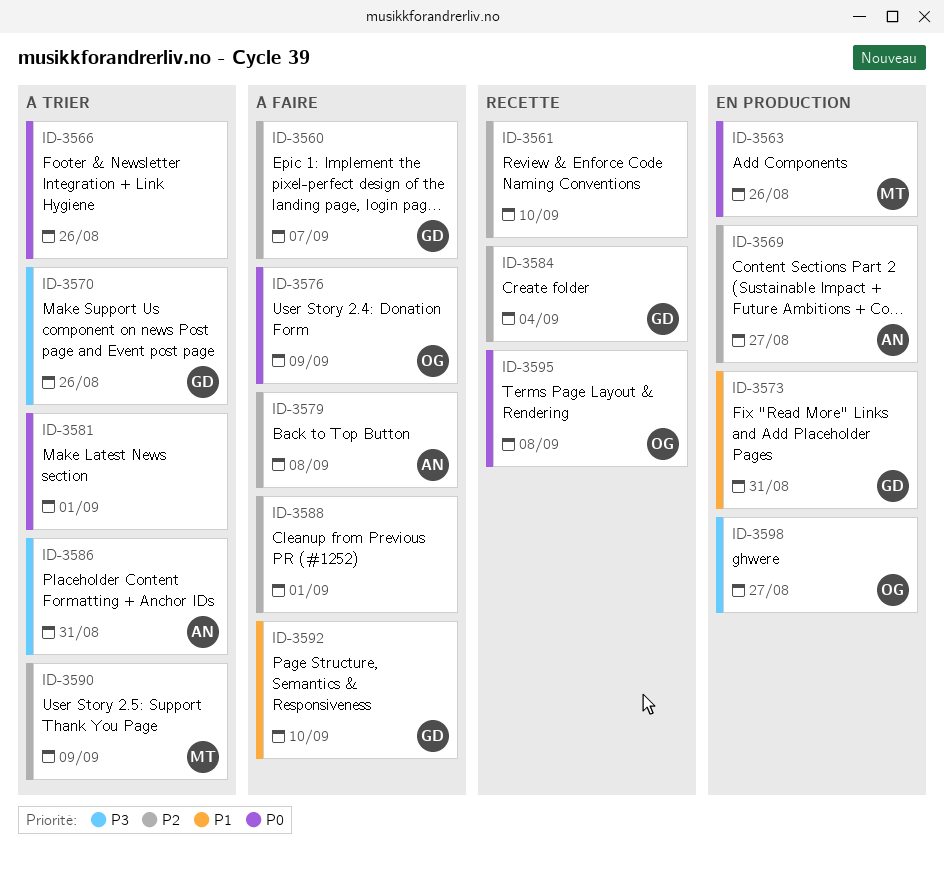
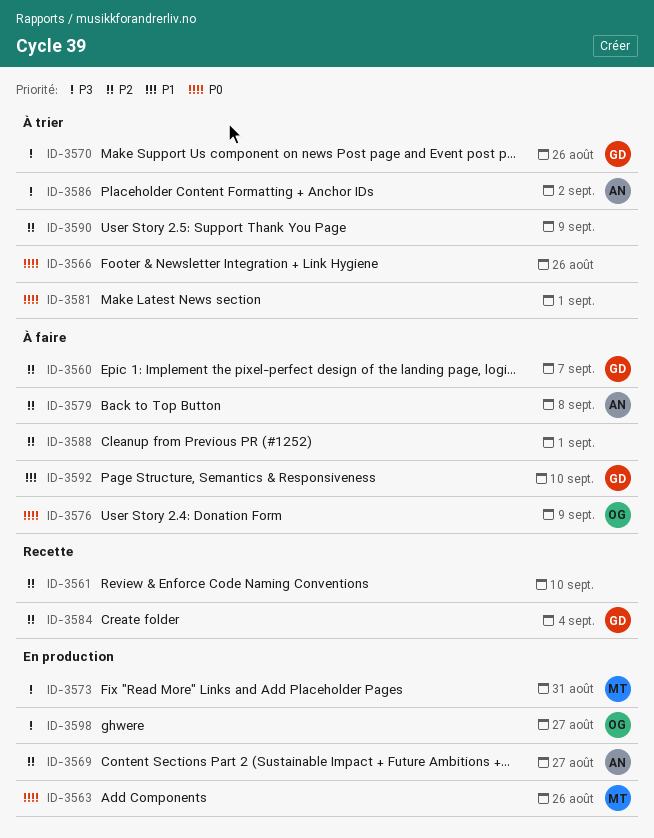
ID-3573, owner: GD -> MT
ID-3573, priority: P1 -> P3
ID-3586, due: Aug 31 -> Sep 2
ID-3590, owner: MT -> none
ID-3595: present -> none

